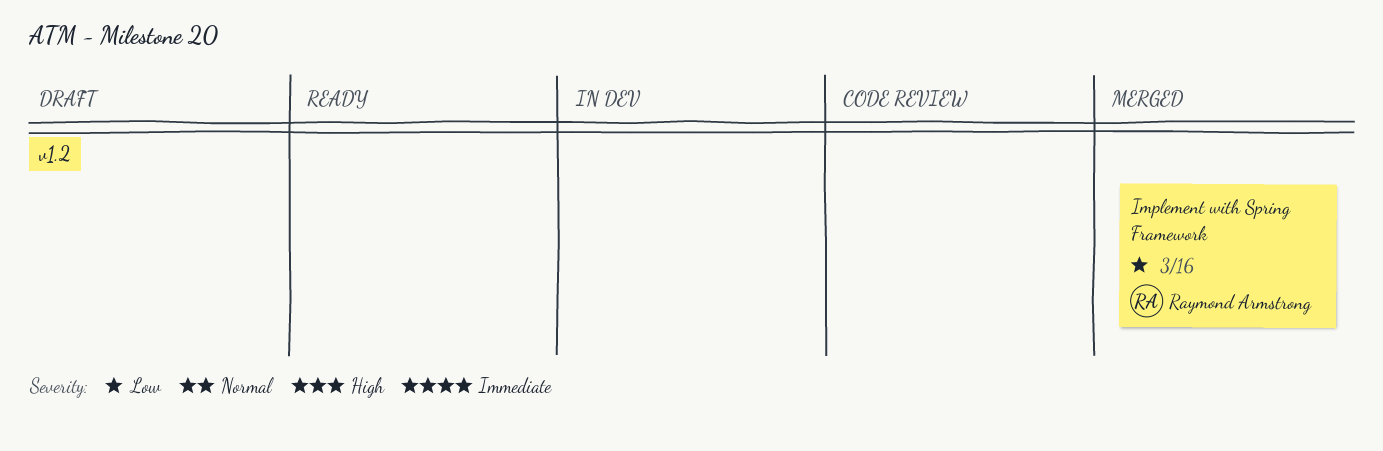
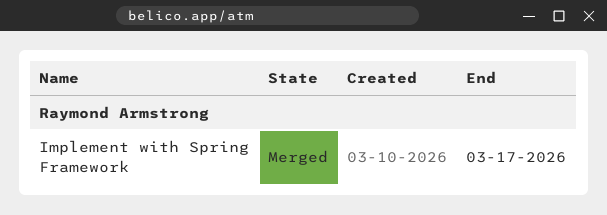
Implement with Spring Framework, due: Mar 16 -> Mar 17

